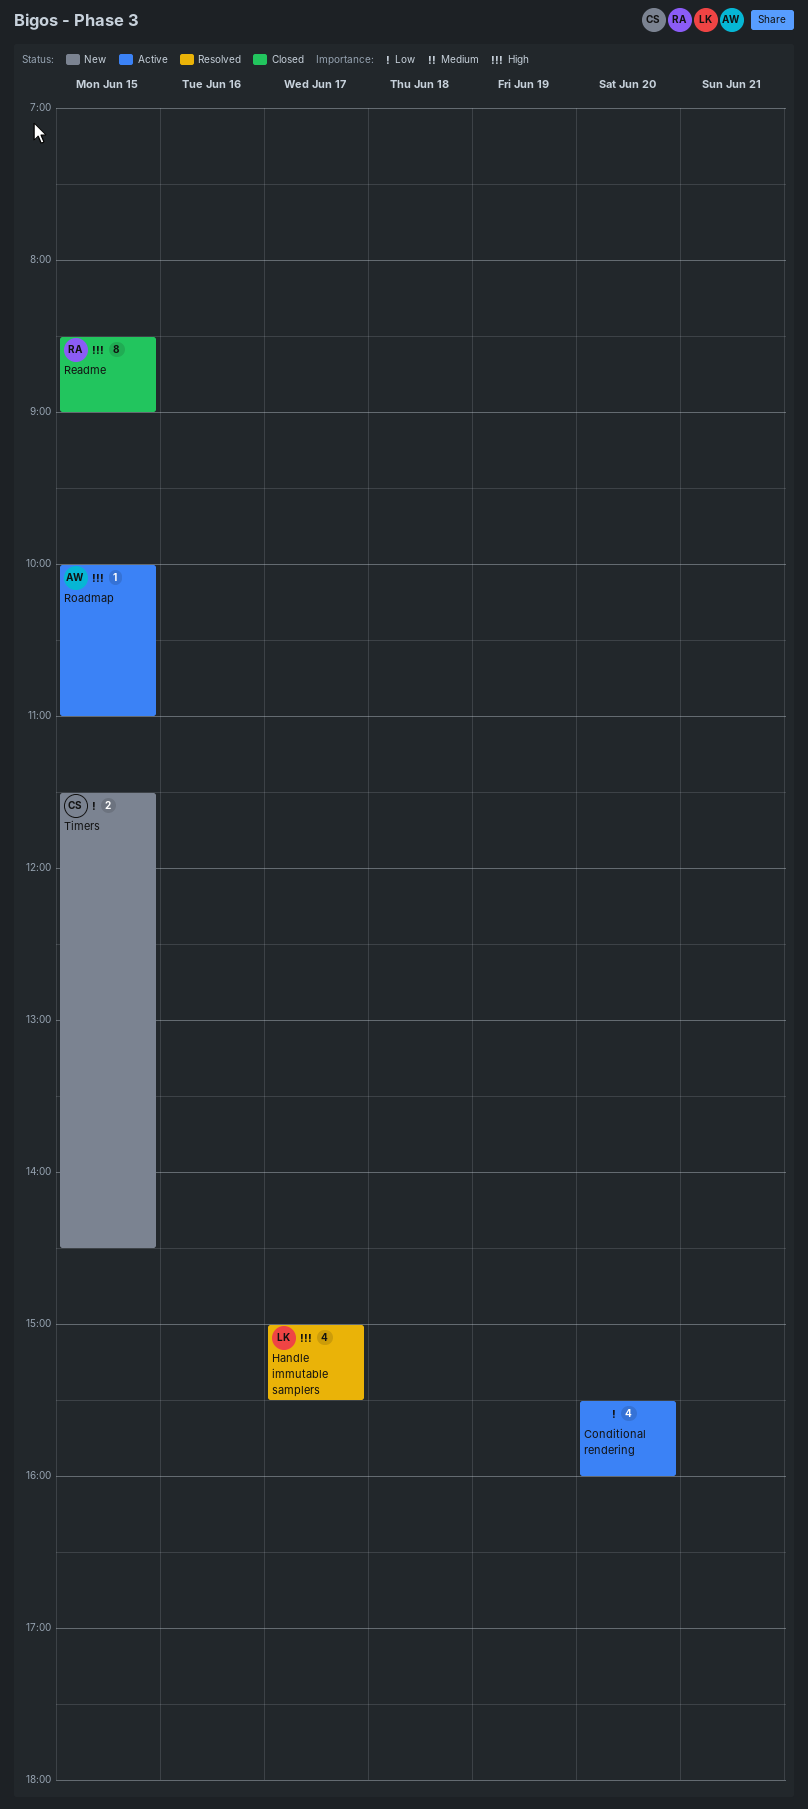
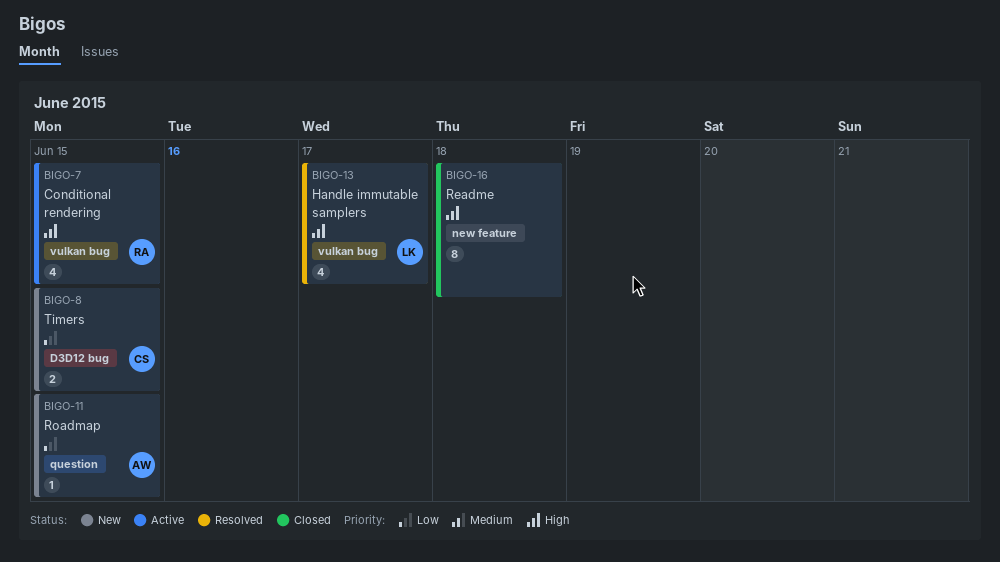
Conditional rendering, owner: none -> RA
Conditional rendering, priority: Low -> High
Conditional rendering, day: Jun 20 -> Jun 15
Readme, owner: RA -> none
Readme, day: Jun 15 -> Jun 18
Roadmap, status: Active -> New
Roadmap, priority: High -> Low

